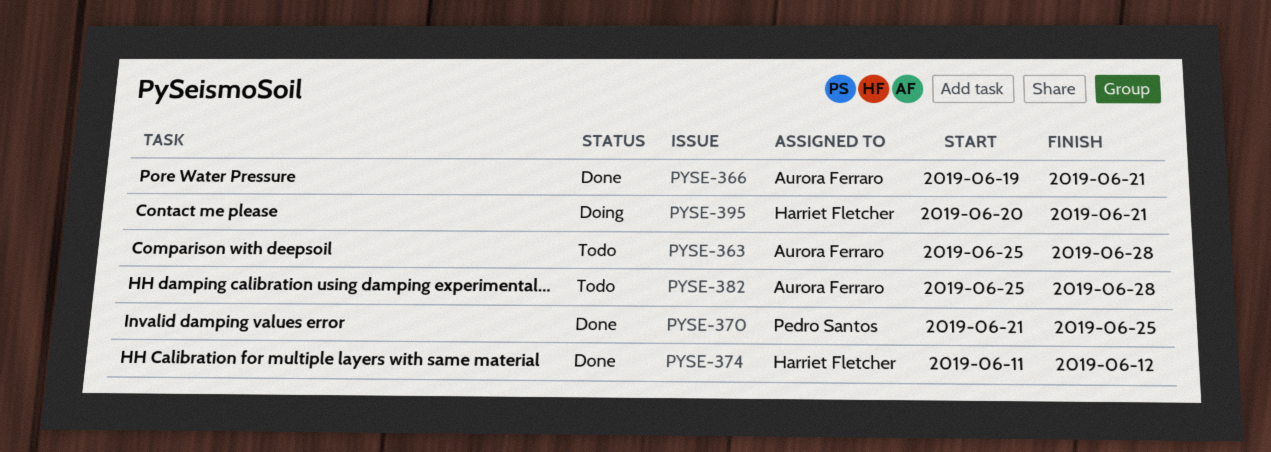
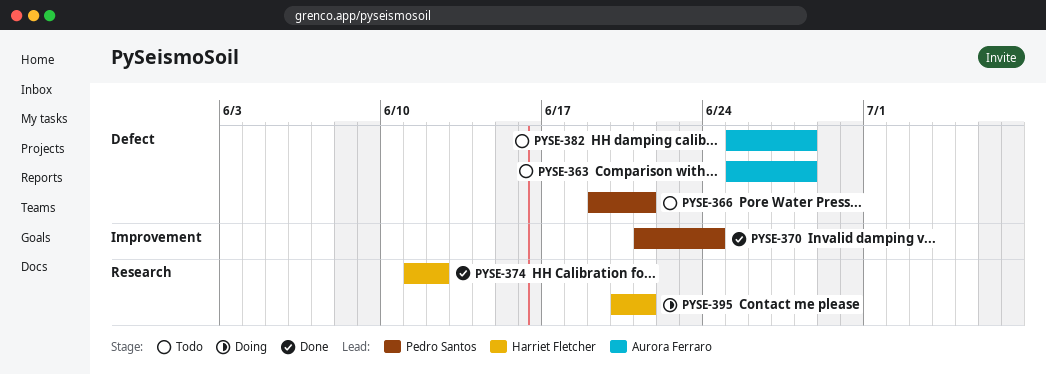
PYSE-366, status: Done -> Todo
PYSE-366, owner: Aurora Ferraro -> Pedro Santos
PYSE-370, due: Jun 25 -> Jun 24

